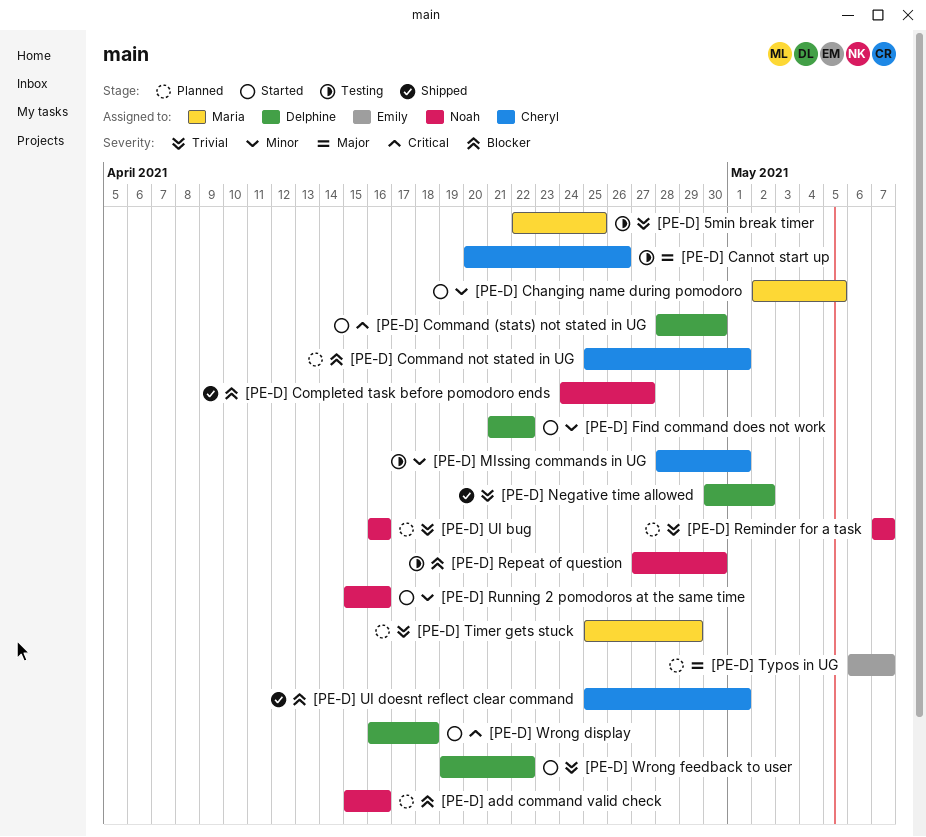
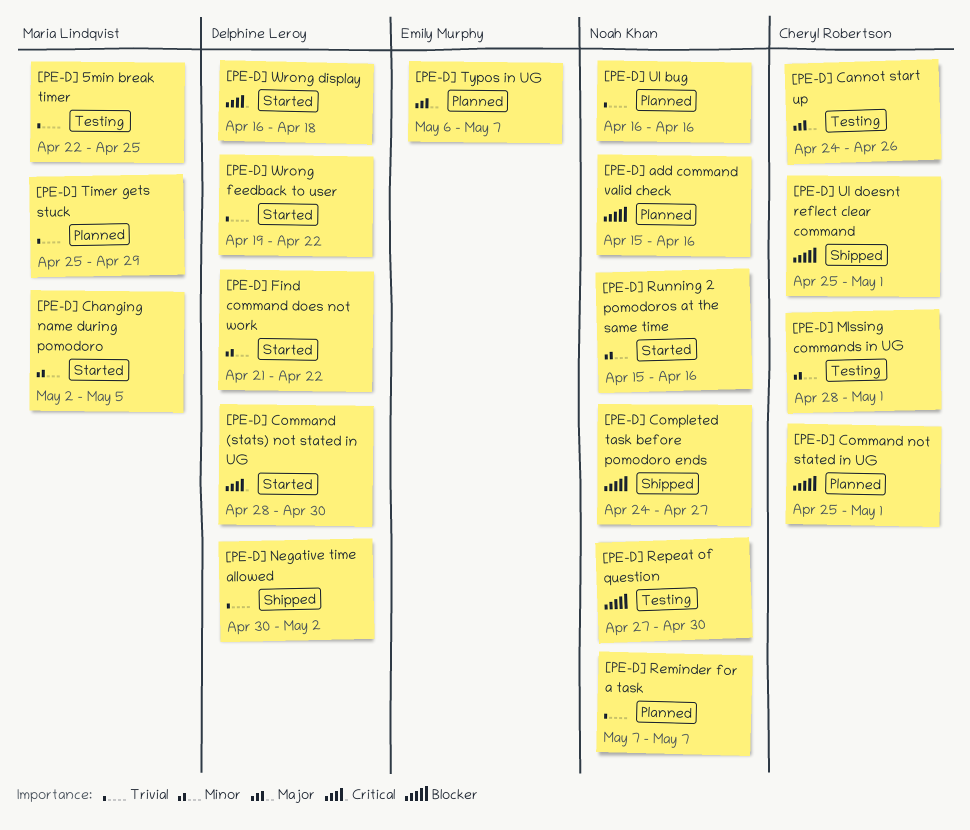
[PE-D] Cannot start up, start: Apr 20 -> Apr 24

